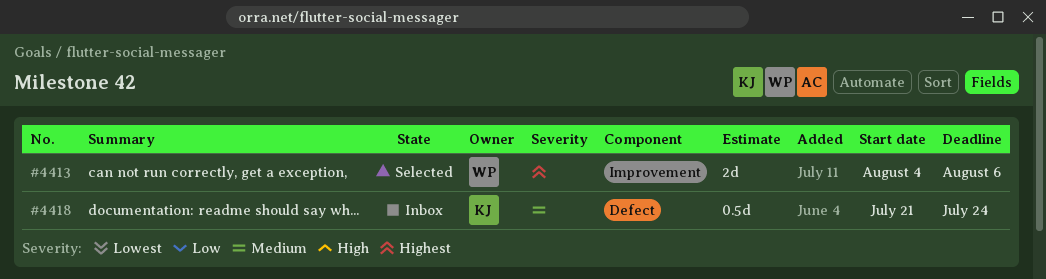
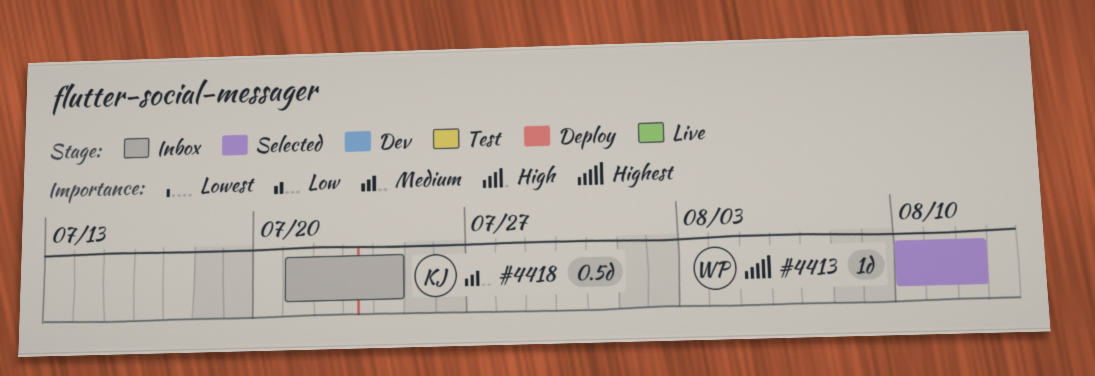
#4413, estimate: 2d -> 1d
#4413, start: Aug 4 -> Aug 10
#4413, due: Aug 6 -> Aug 12

